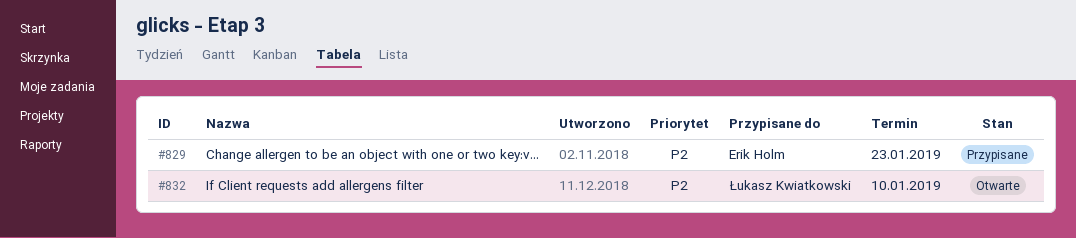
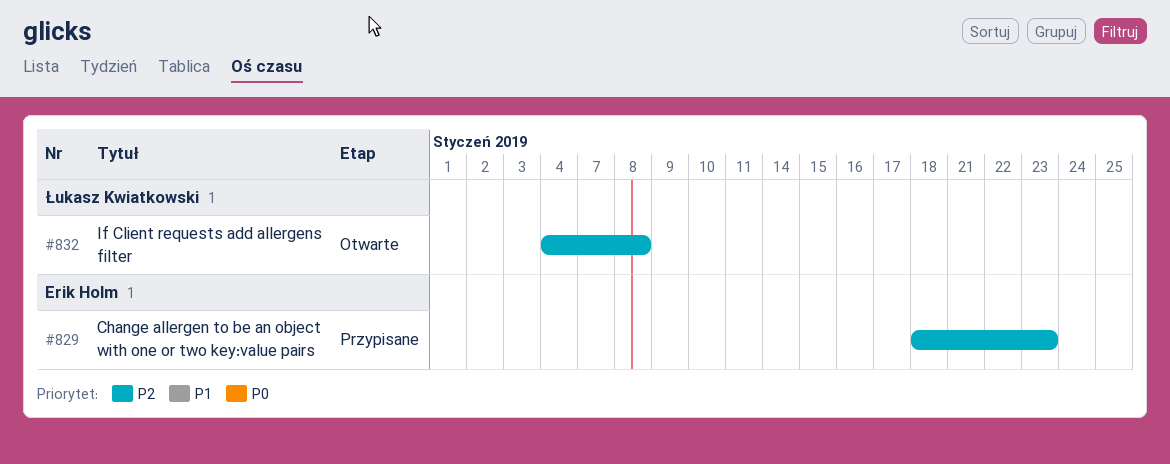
#832, due: Jan 10 -> Jan 8

